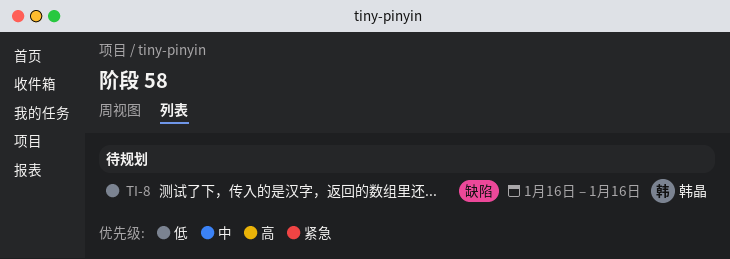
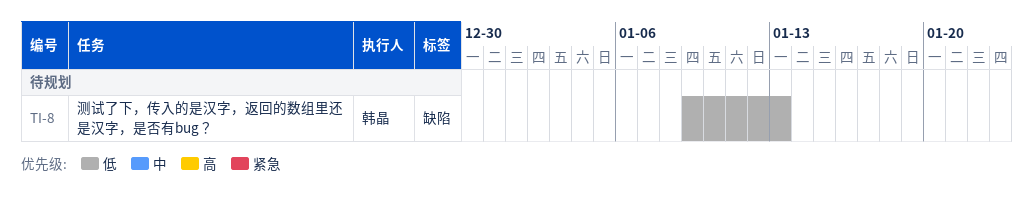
TI-8, start: Jan 16 -> Jan 9
TI-8, due: Jan 16 -> Jan 13

